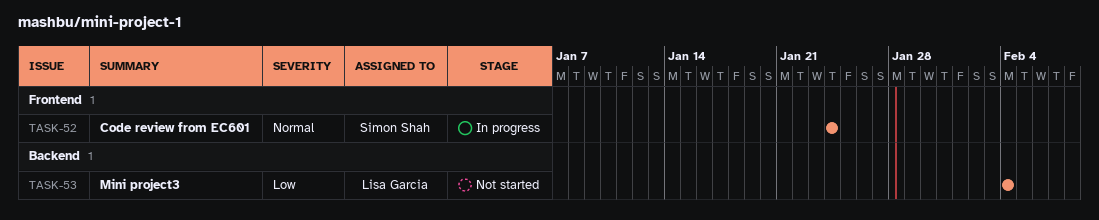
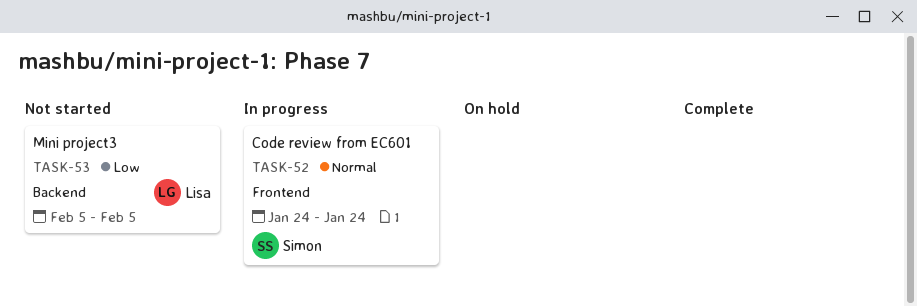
TASK-53, start: Feb 4 -> Feb 5
TASK-53, due: Feb 4 -> Feb 5

